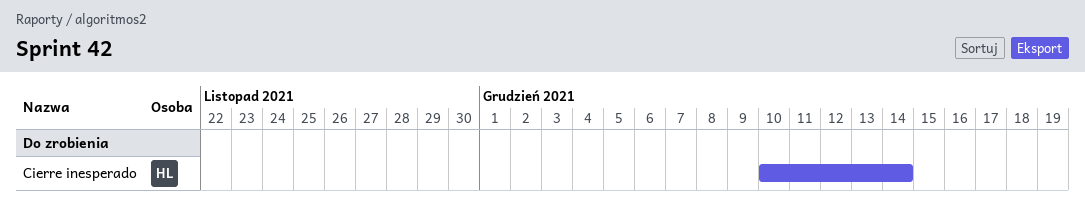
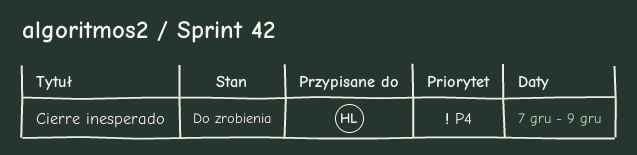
Cierre inesperado, start: Dec 10 -> Dec 7
Cierre inesperado, due: Dec 14 -> Dec 9

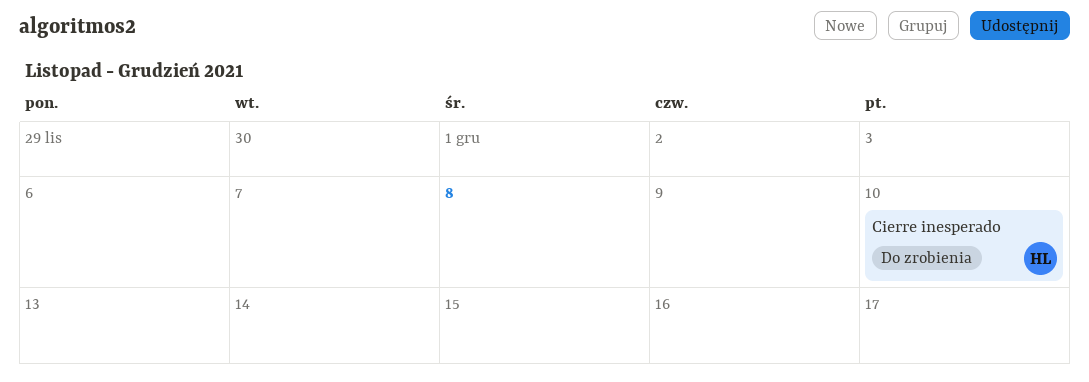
Cierre inesperado, due: Dec 9 -> Dec 10

